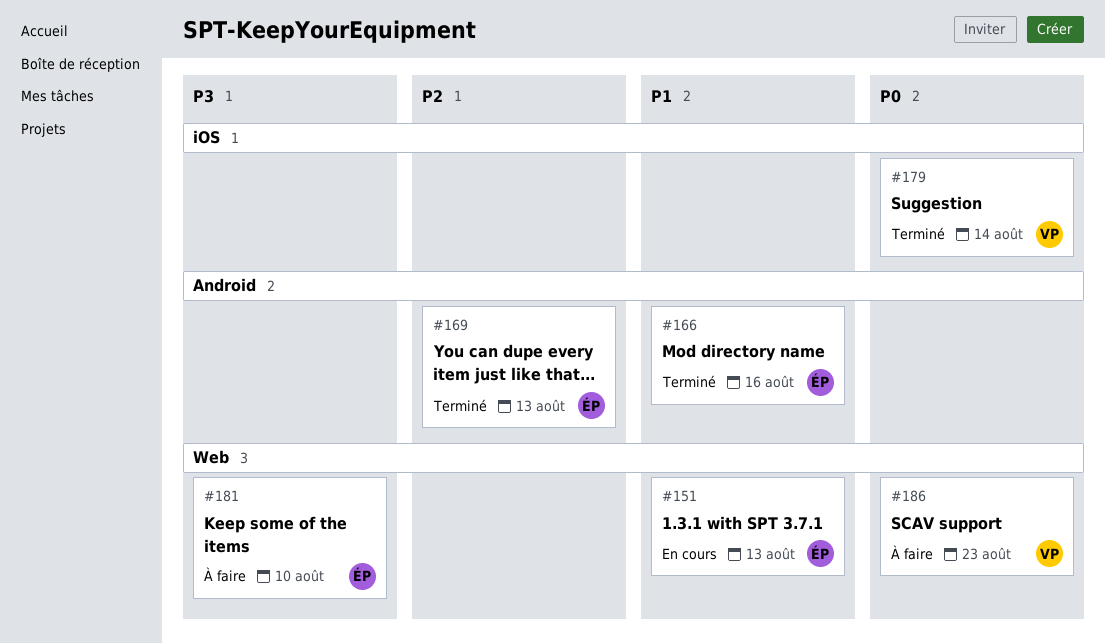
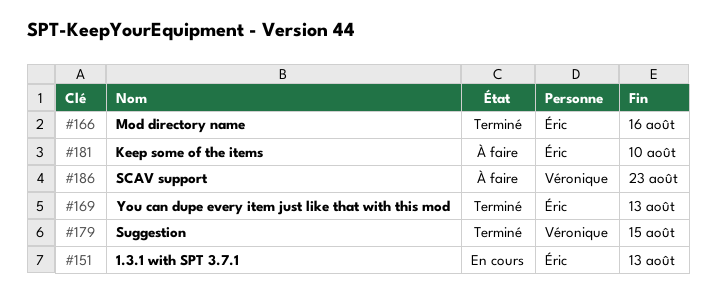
#179, due: Aug 14 -> Aug 15

